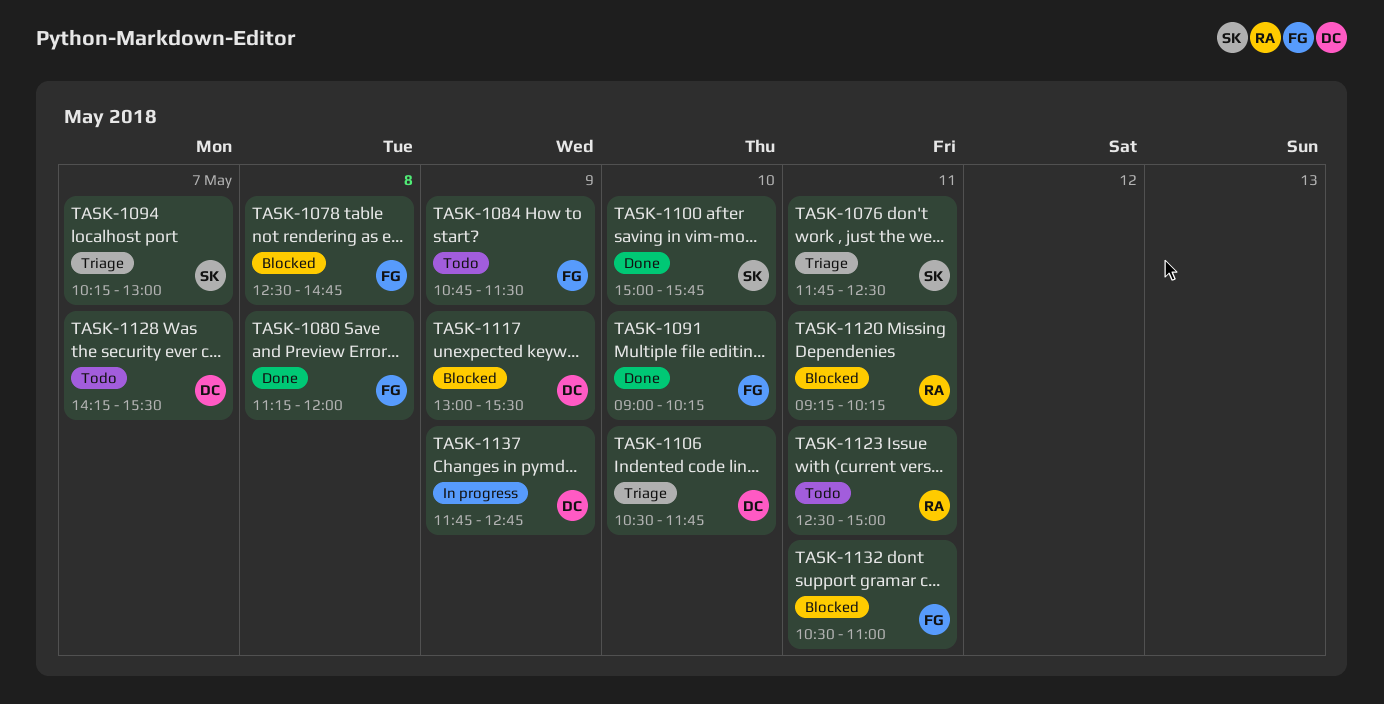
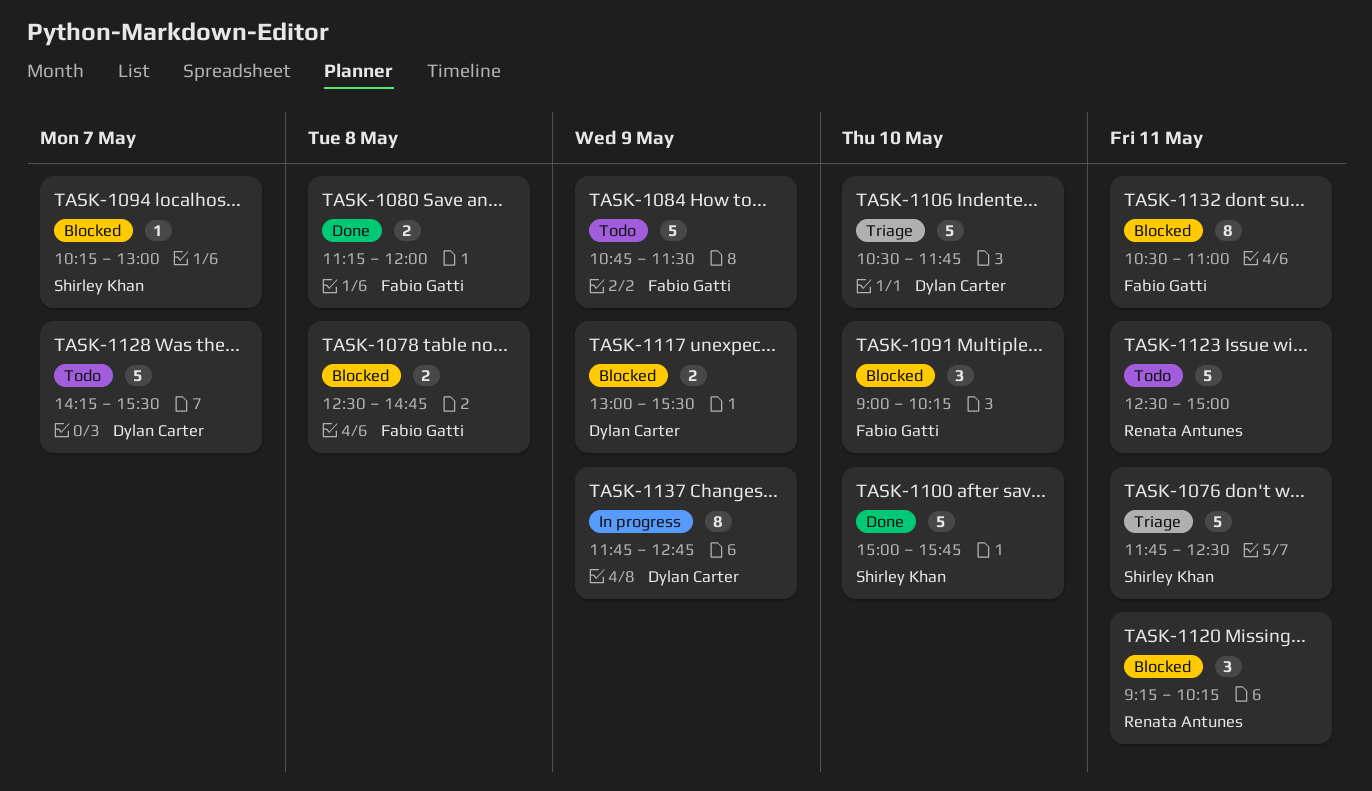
TASK-1091, status: Done -> Blocked
TASK-1094, status: Triage -> Blocked

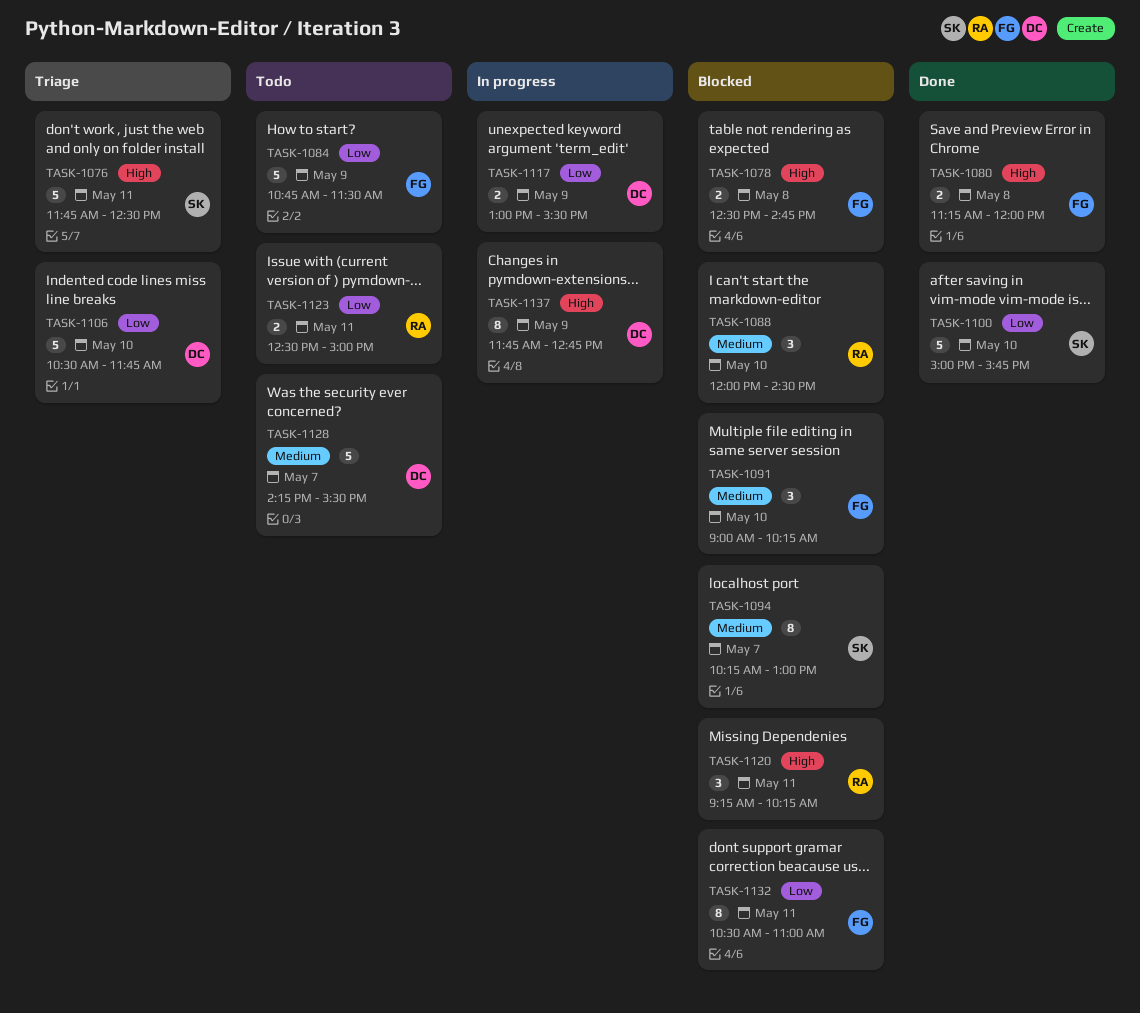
TASK-1088: none -> present
TASK-1094, estimate: 1 -> 8
TASK-1117, status: Blocked -> In progress
TASK-1123, estimate: 5 -> 2

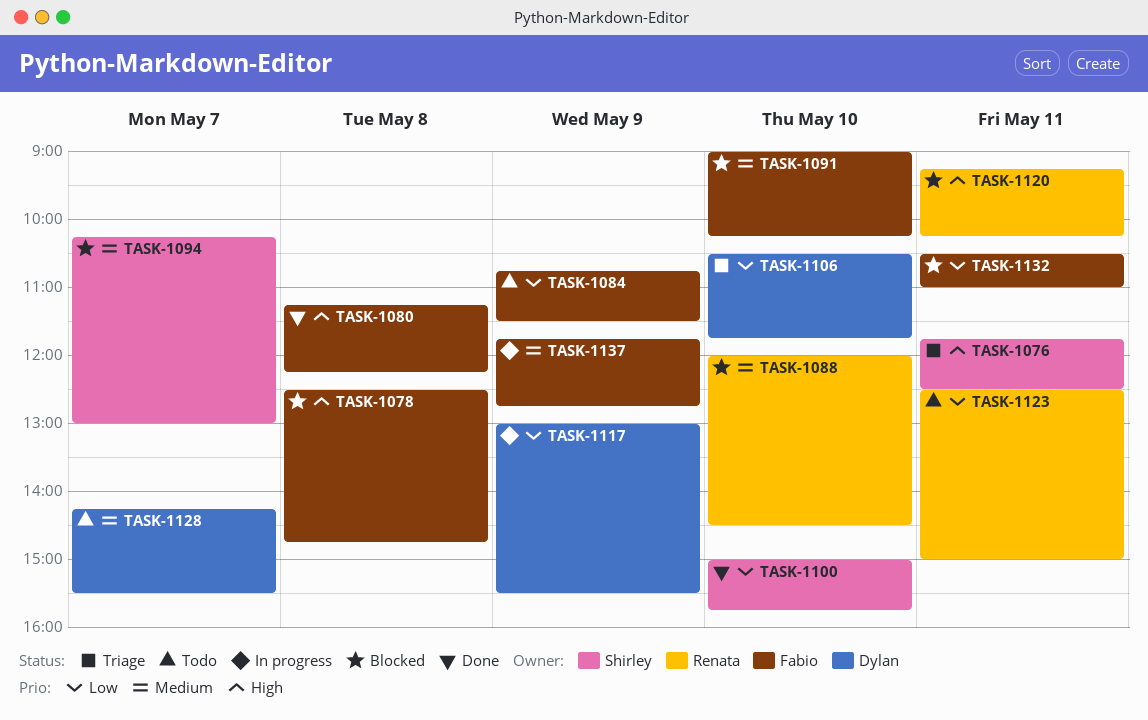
TASK-1080, ends: 12:00 -> 12:15
TASK-1137, owner: Dylan -> Fabio
TASK-1137, priority: High -> Medium

